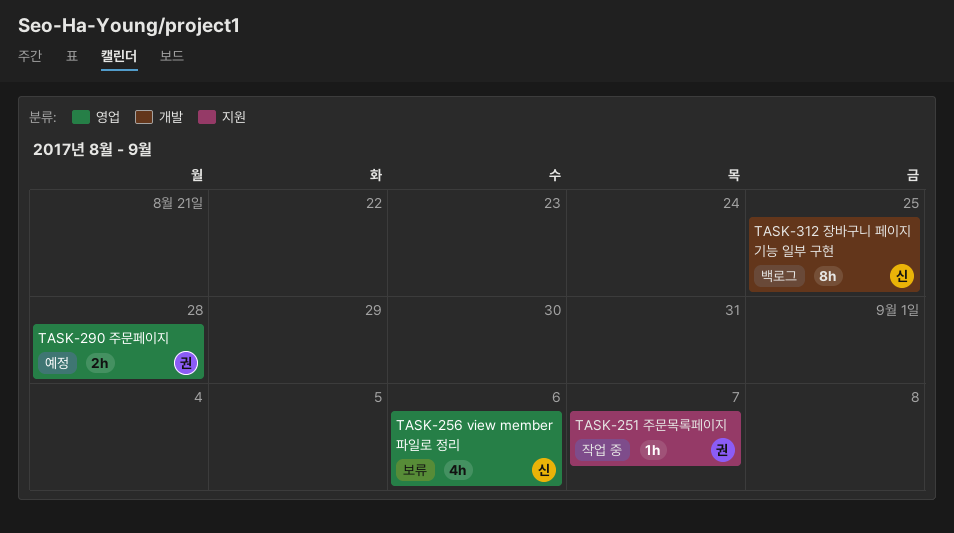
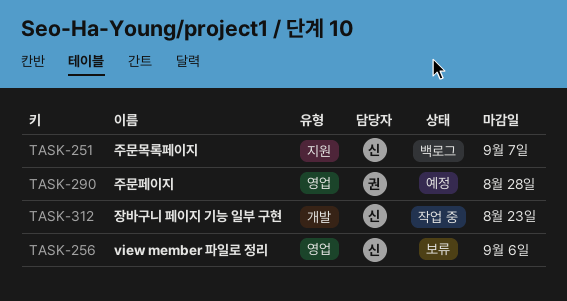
TASK-251, status: 작업 중 -> 백로그
TASK-251, owner: 권 -> 신
TASK-312, status: 백로그 -> 작업 중
TASK-312, due: Aug 25 -> Aug 23

